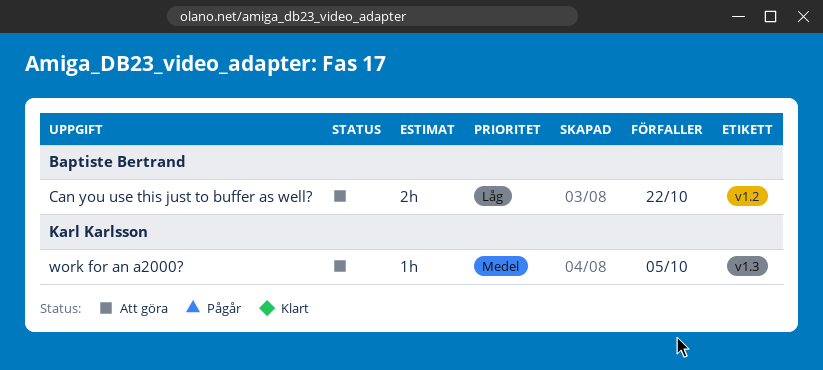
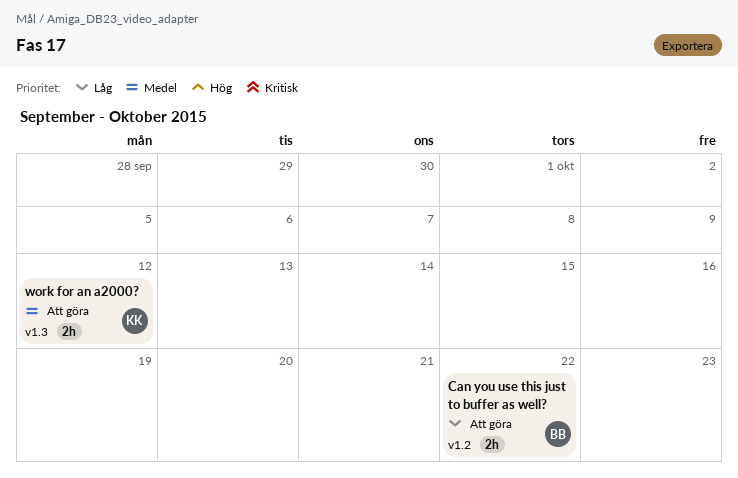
work for an a2000?, estimate: 1h -> 2h
work for an a2000?, due: Oct 5 -> Oct 12

